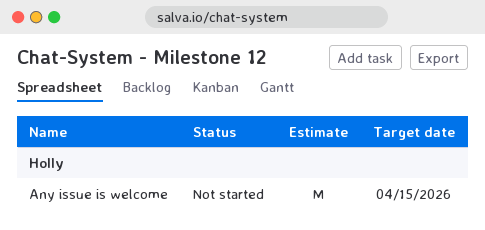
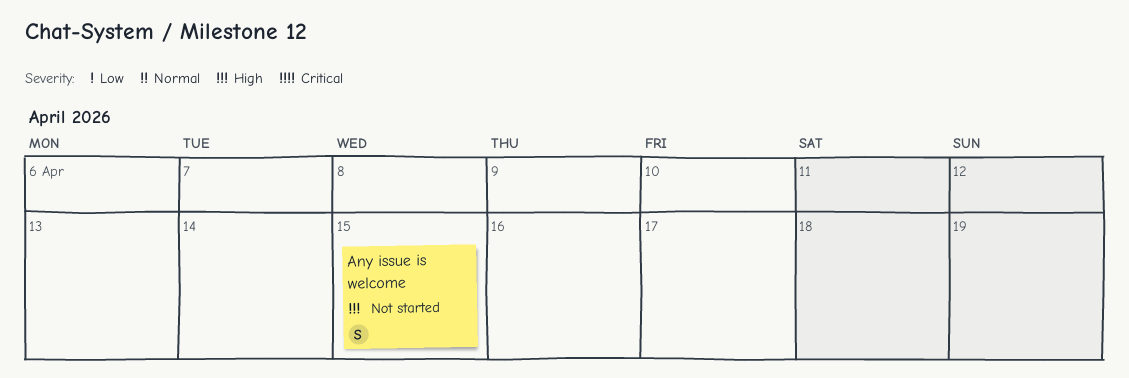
Any issue is welcome, estimate: M -> S

